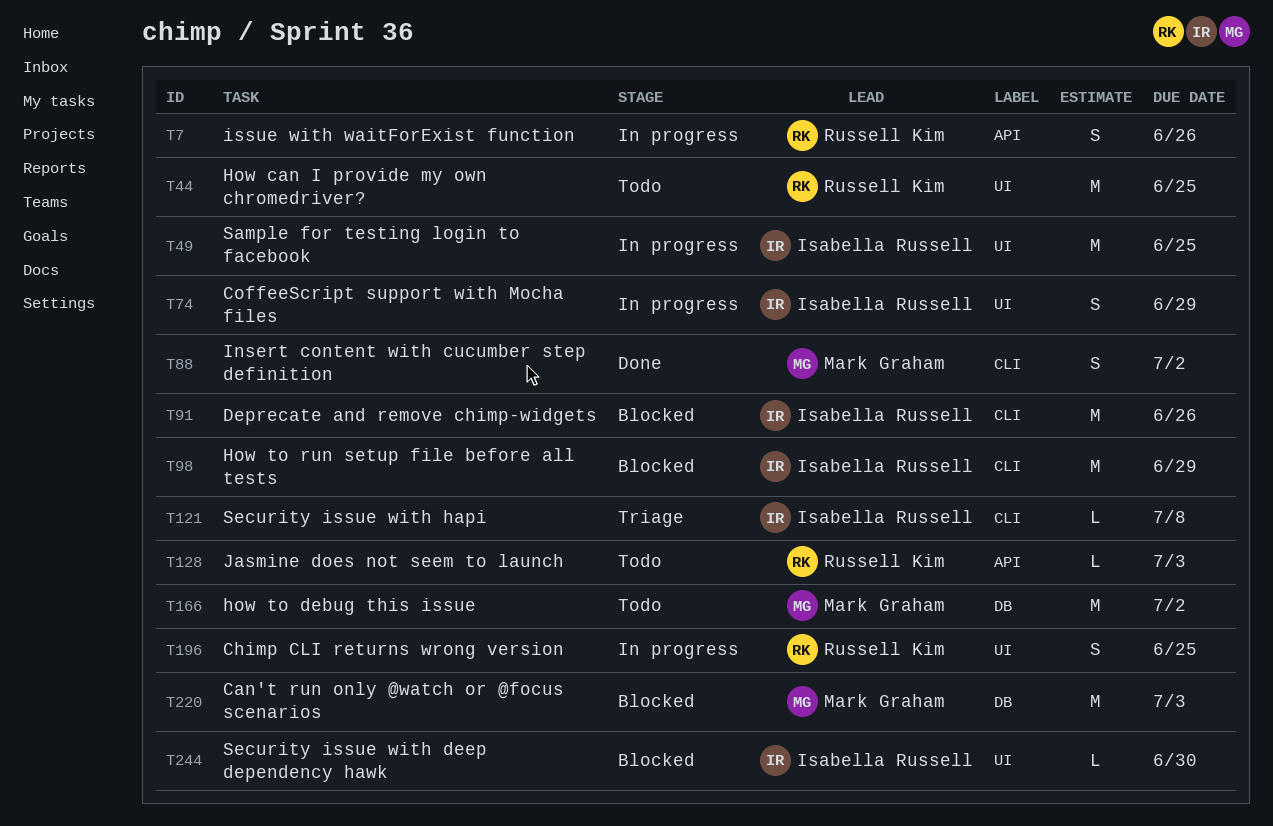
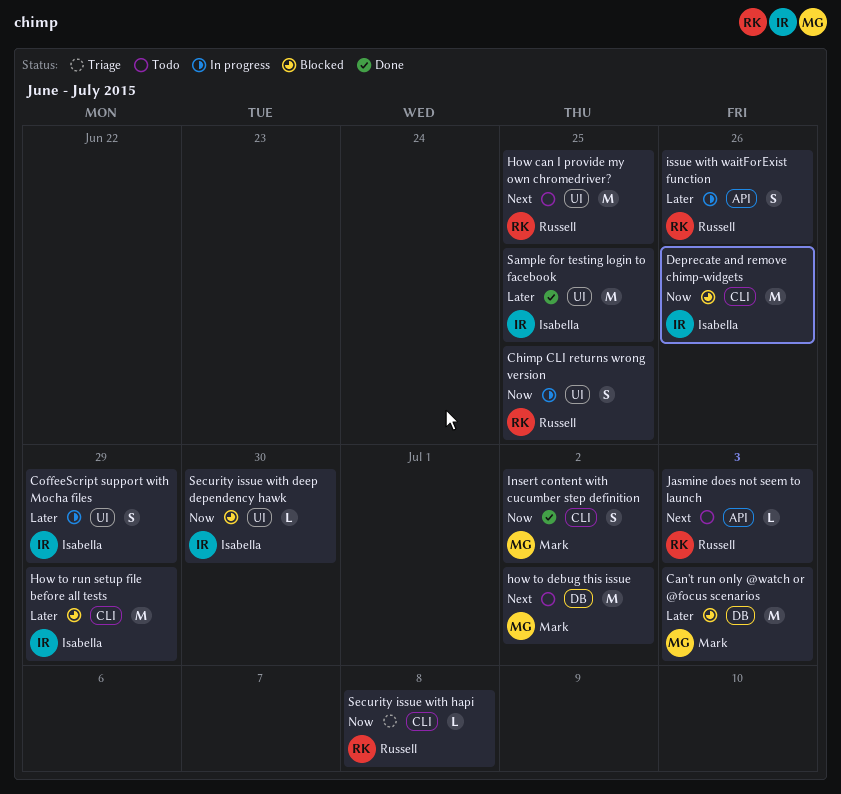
Sample for testing login to facebook, status: In progress -> Done
Security issue with hapi, owner: Isabella Russell -> Russell Kim

